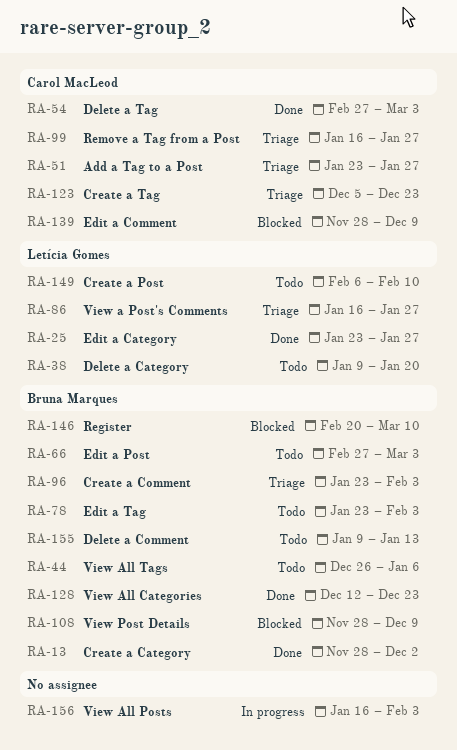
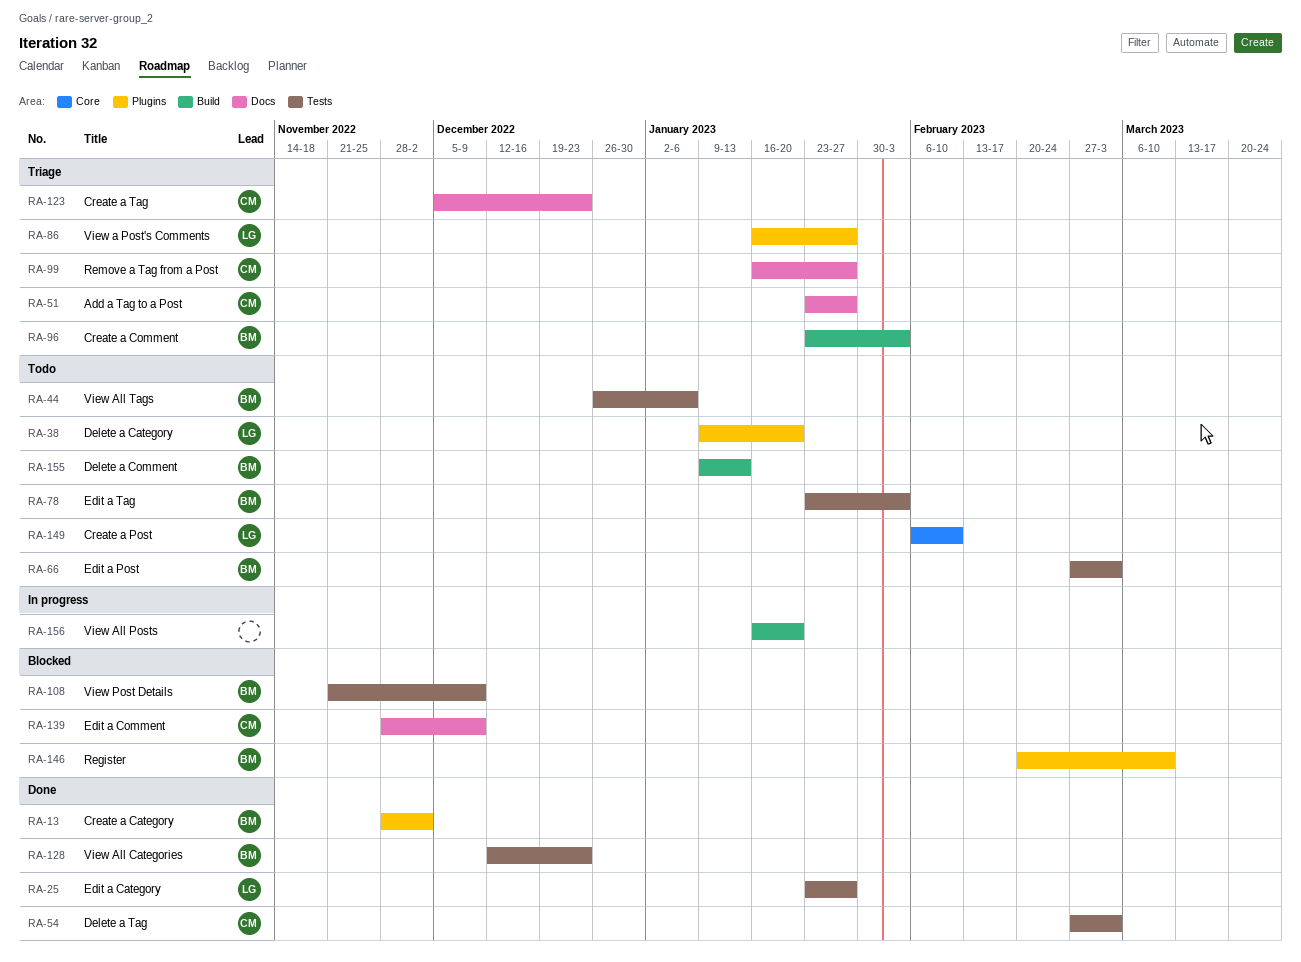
RA-108, start: Nov 28 -> Nov 21
RA-156, due: Feb 3 -> Jan 20

